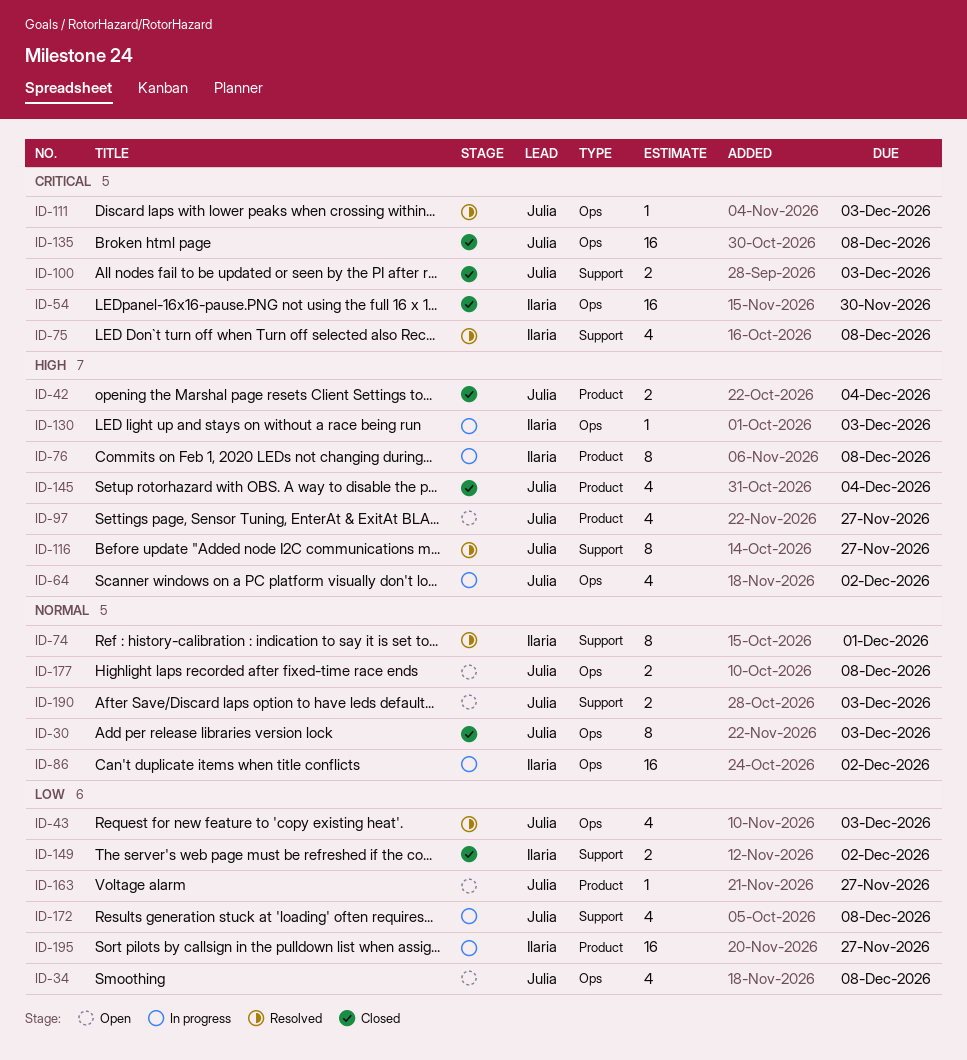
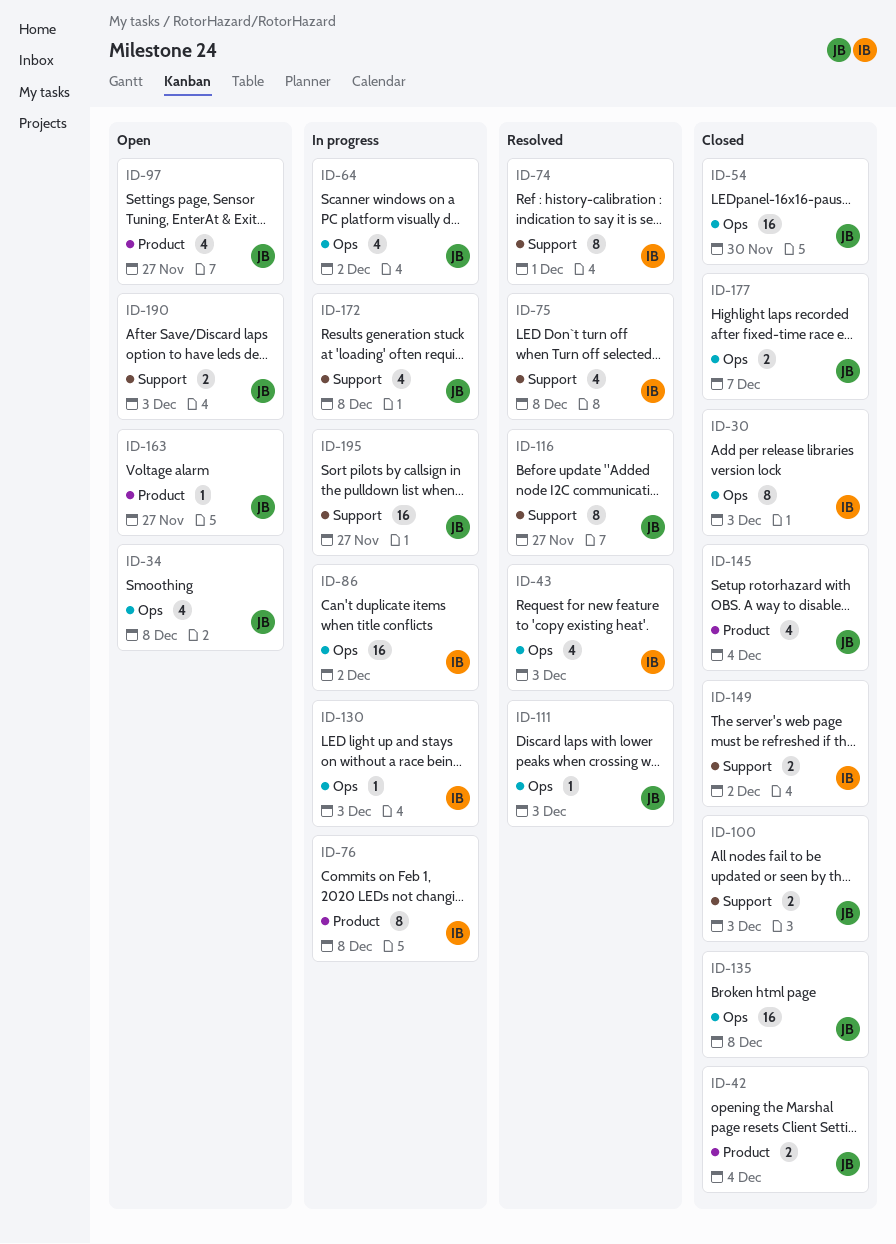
ID-30, owner: Julia -> Ilaria
ID-43, owner: Julia -> Ilaria
ID-54, owner: Ilaria -> Julia
ID-177, status: Open -> Closed
ID-177, due: Dec 8 -> Dec 7
ID-195, owner: Ilaria -> Julia
ID-195, label: Product -> Support

